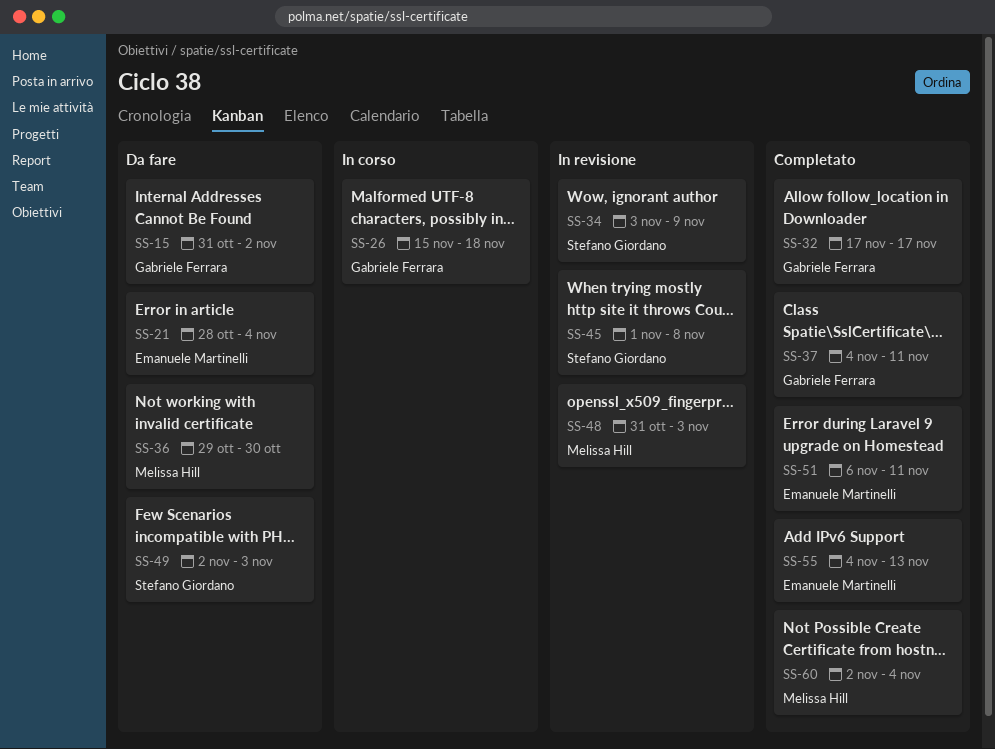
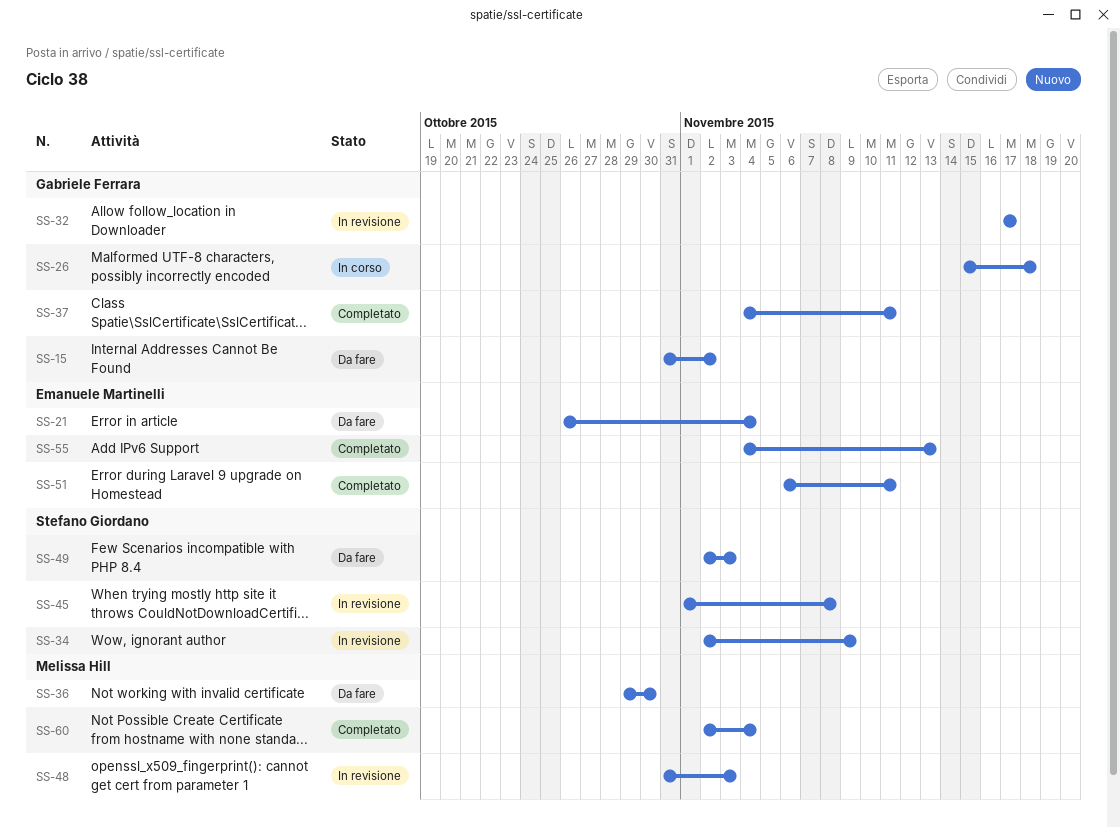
SS-21, start: Oct 28 -> Oct 26
SS-32, status: Completato -> In revisione
SS-34, start: Nov 3 -> Nov 2

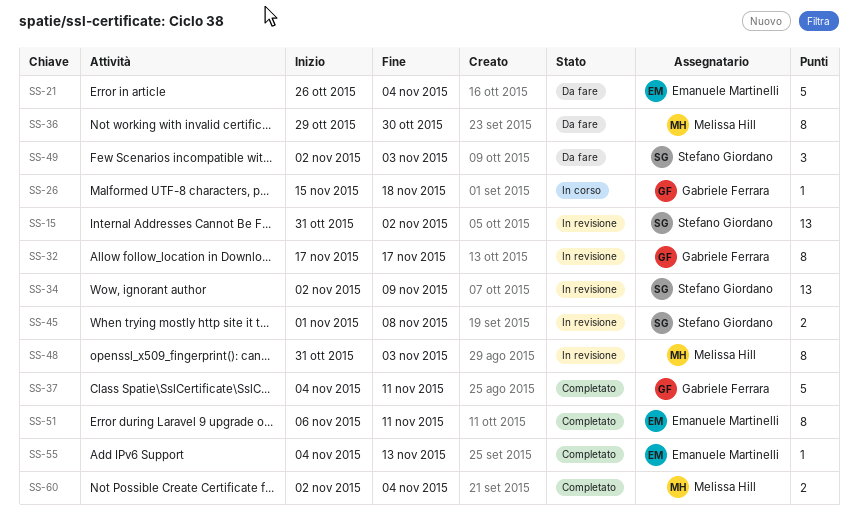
SS-15, status: Da fare -> In revisione
SS-15, owner: Gabriele Ferrara -> Stefano Giordano

